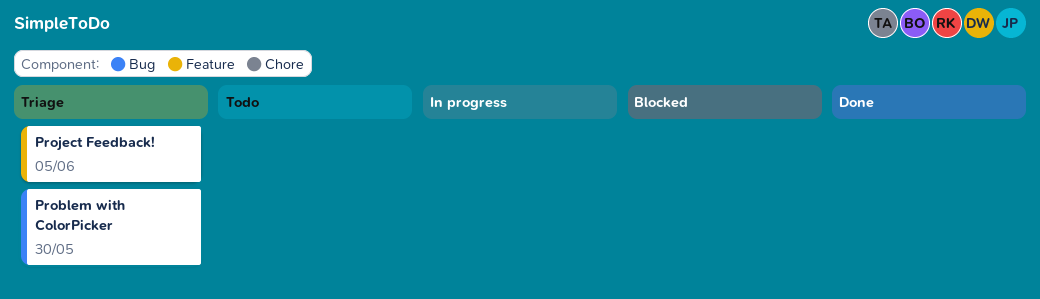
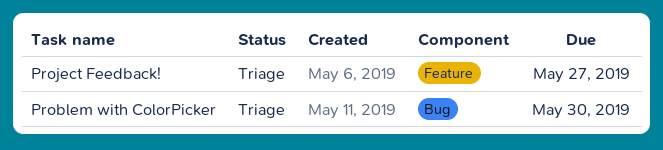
Project Feedback!, due: Jun 5 -> May 27

